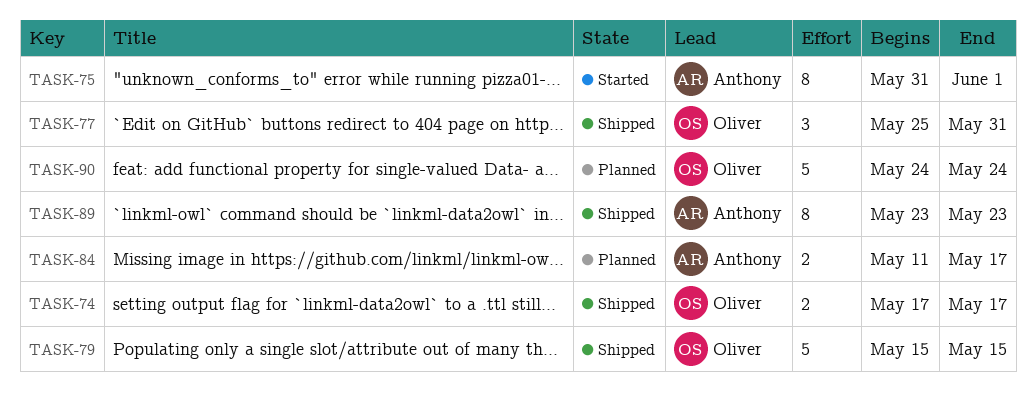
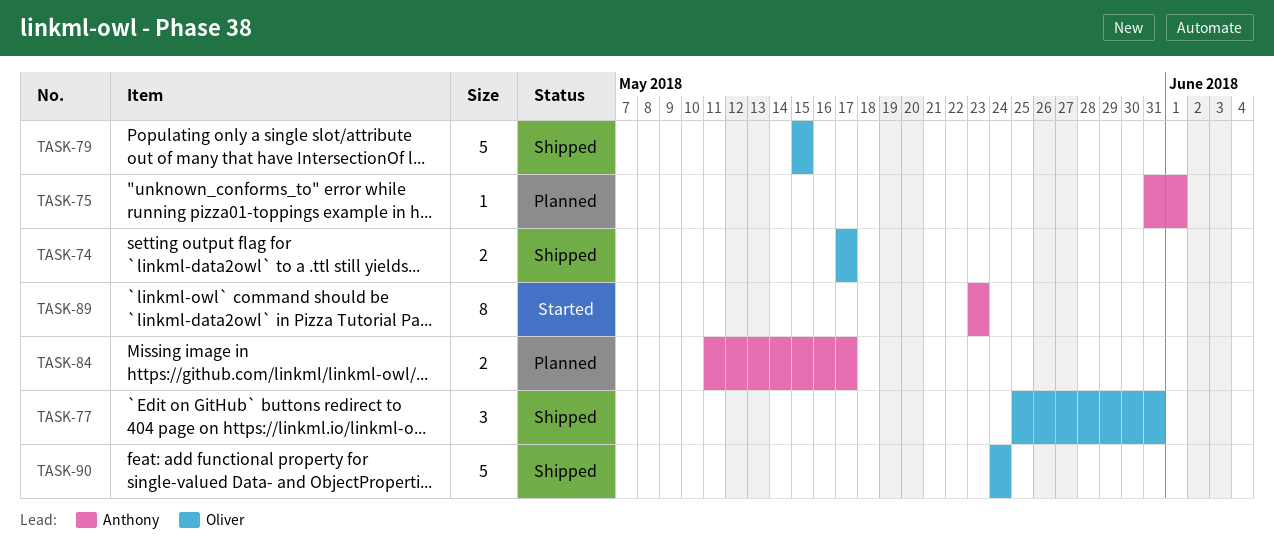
TASK-75, status: Started -> Planned
TASK-75, estimate: 8 -> 1
TASK-89, status: Shipped -> Started
TASK-90, status: Planned -> Shipped

